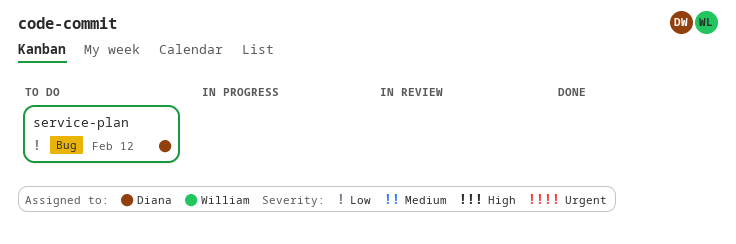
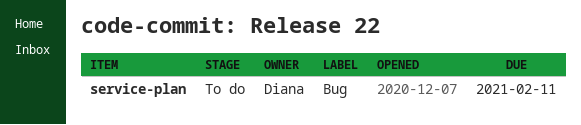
service-plan, due: Feb 12 -> Feb 11

